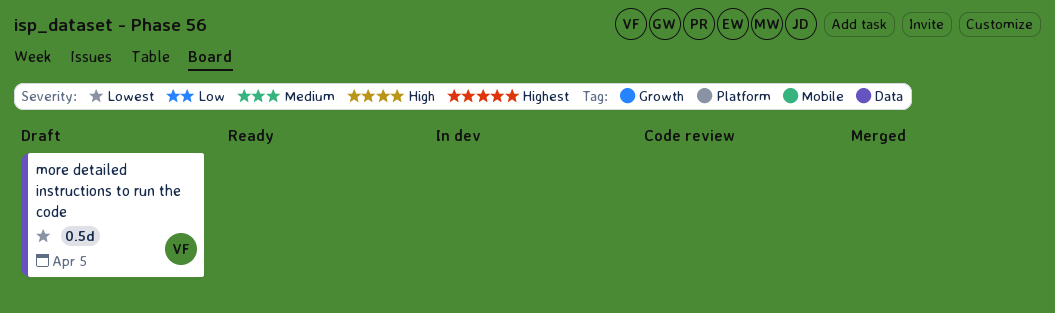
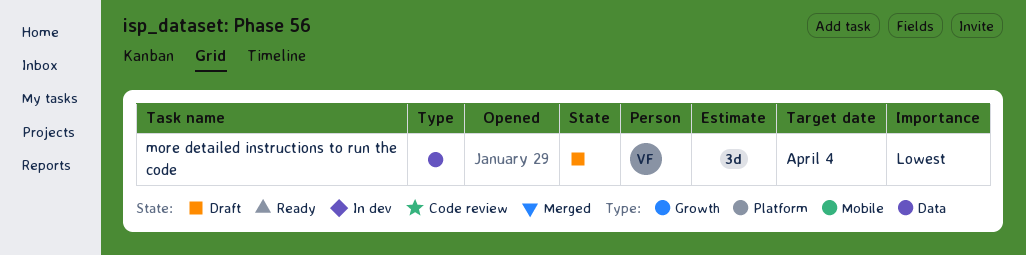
more detailed instructions to run the code, estimate: 0.5d -> 3d
more detailed instructions to run the code, due: Apr 5 -> Apr 4

